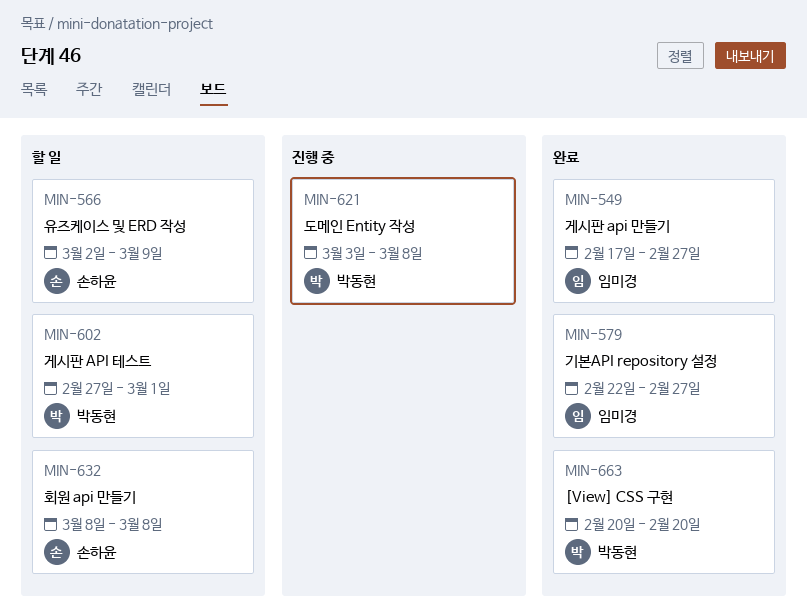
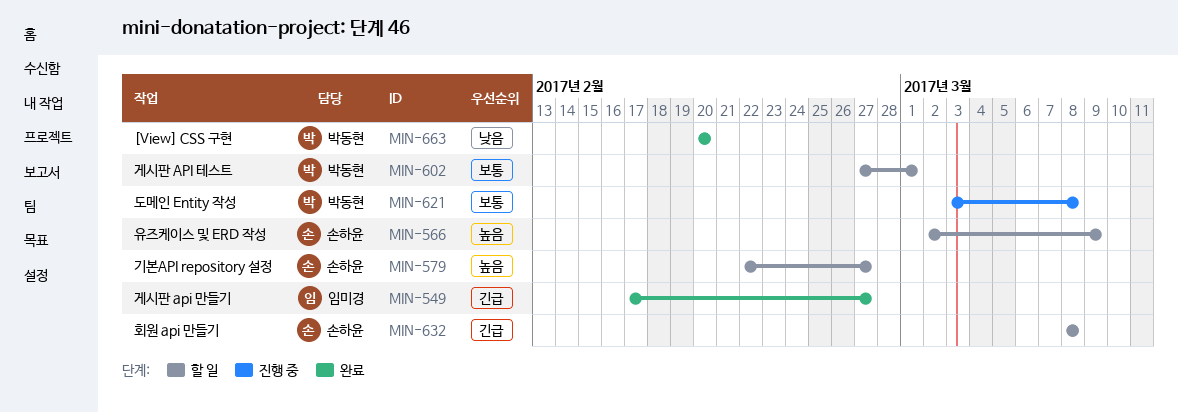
MIN-579, status: 완료 -> 할 일
MIN-579, owner: 임미경 -> 손하윤

